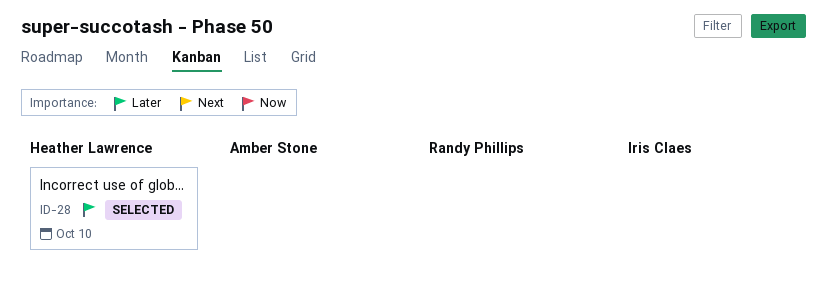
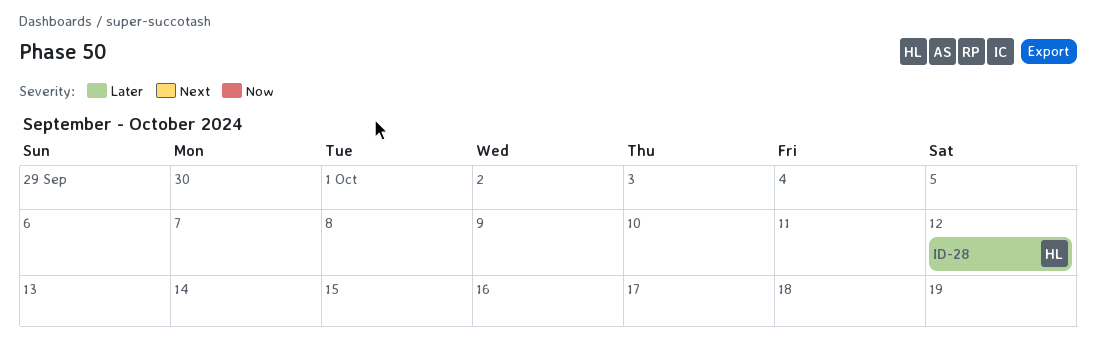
ID-28, due: Oct 10 -> Oct 12

